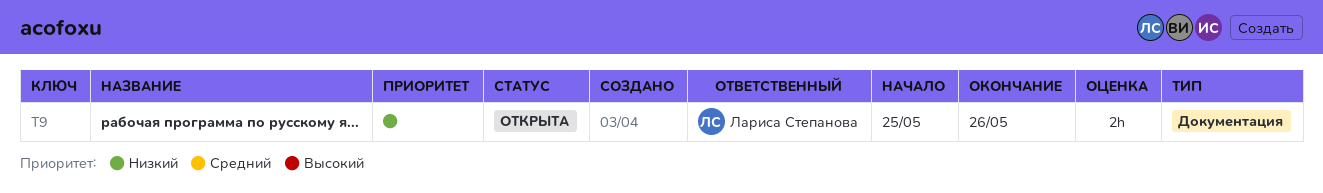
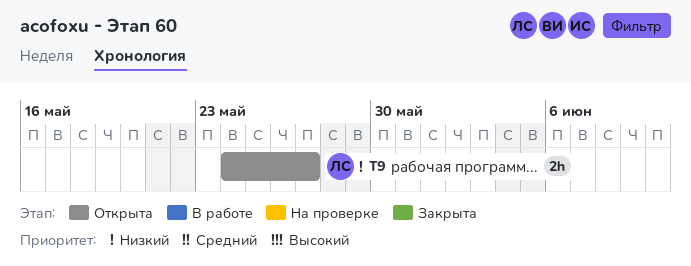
T9, start: May 25 -> May 24
T9, due: May 26 -> May 27

